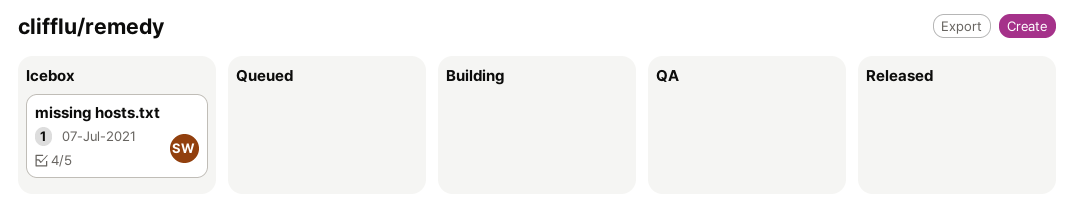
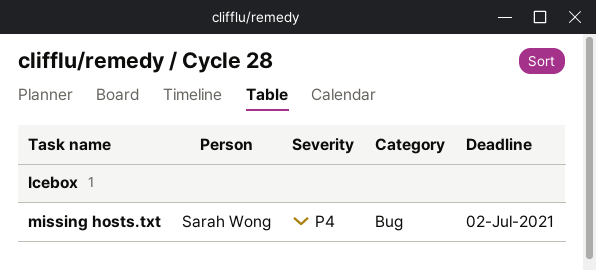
missing hosts.txt, due: Jul 7 -> Jul 2

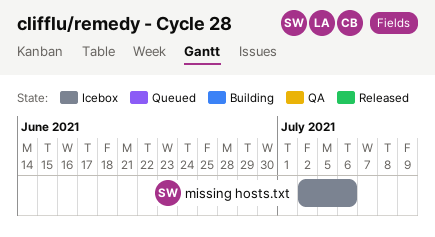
missing hosts.txt, due: Jul 2 -> Jul 6

